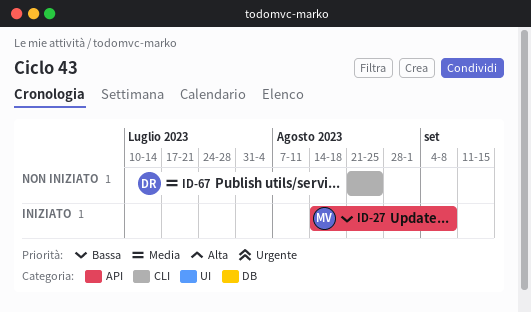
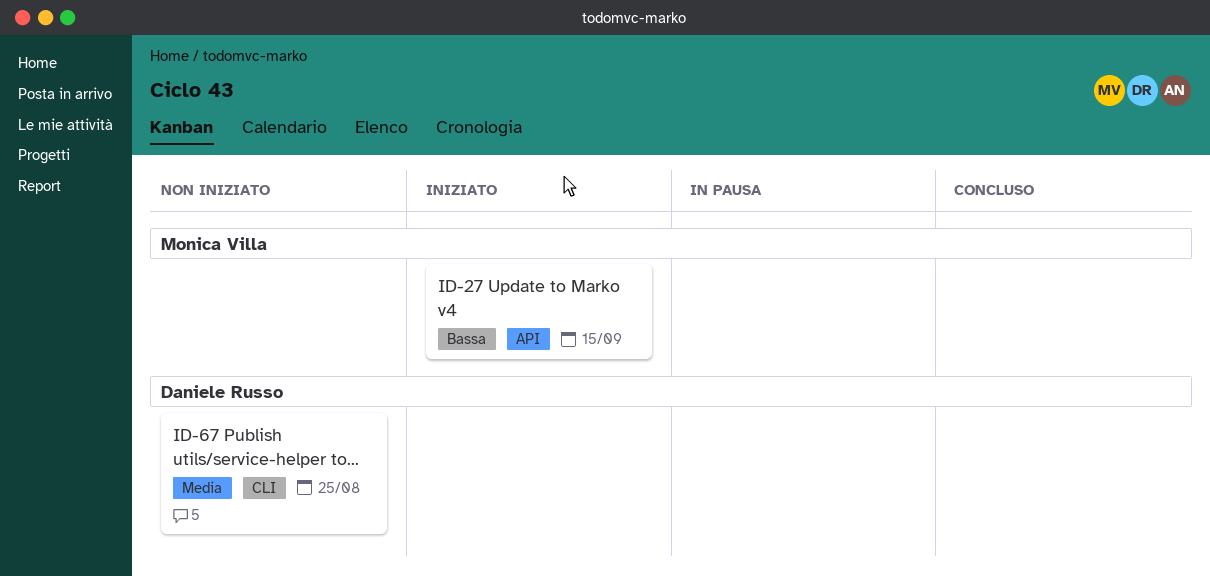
ID-27, due: Sep 8 -> Sep 15

